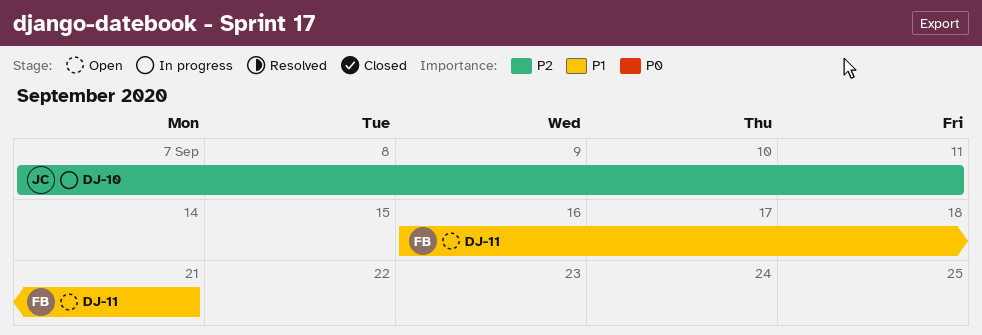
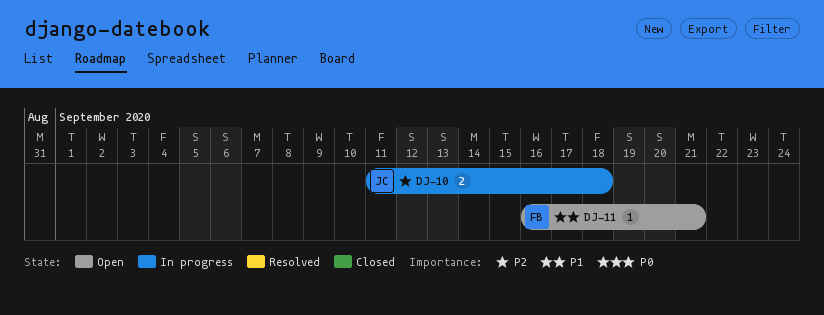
DJ-10, start: Sep 7 -> Sep 11
DJ-10, due: Sep 11 -> Sep 18

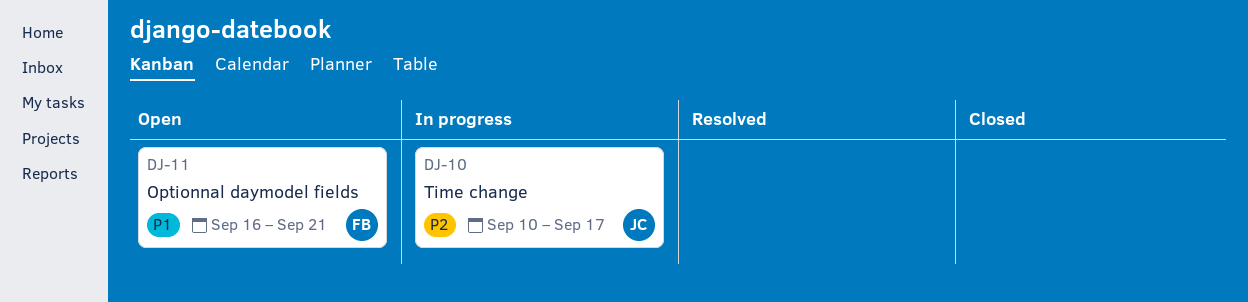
DJ-10, start: Sep 11 -> Sep 10
DJ-10, due: Sep 18 -> Sep 17

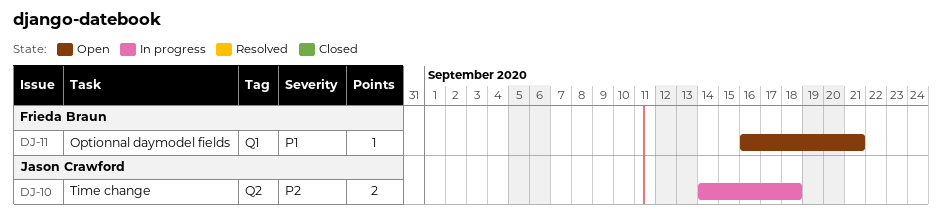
DJ-10, start: Sep 10 -> Sep 14
DJ-10, due: Sep 17 -> Sep 18

